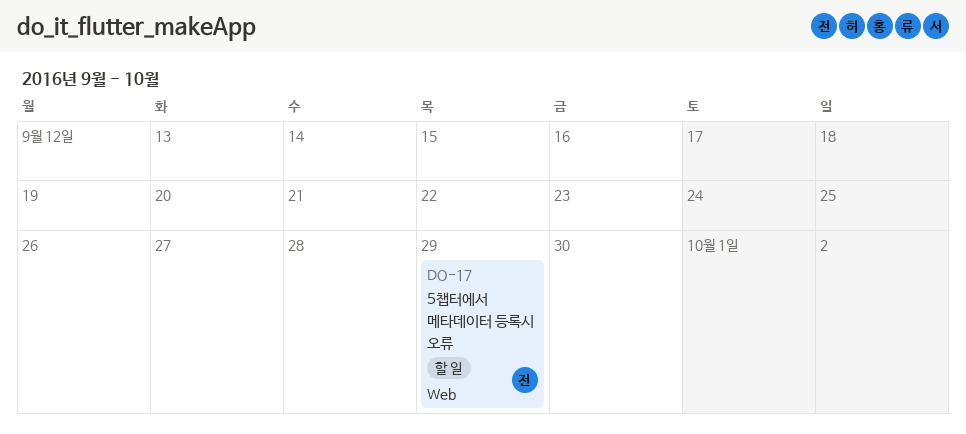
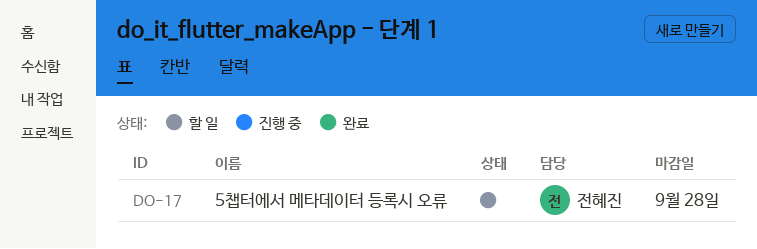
DO-17, due: Sep 29 -> Sep 28

